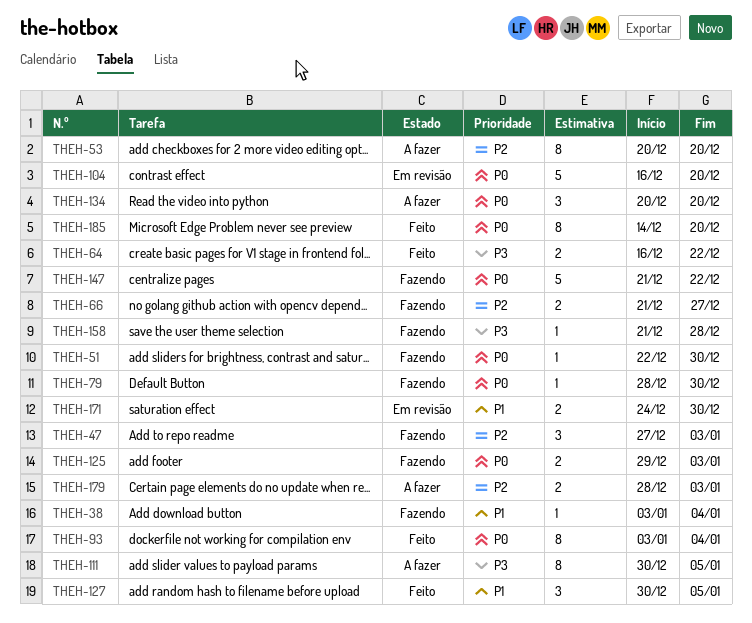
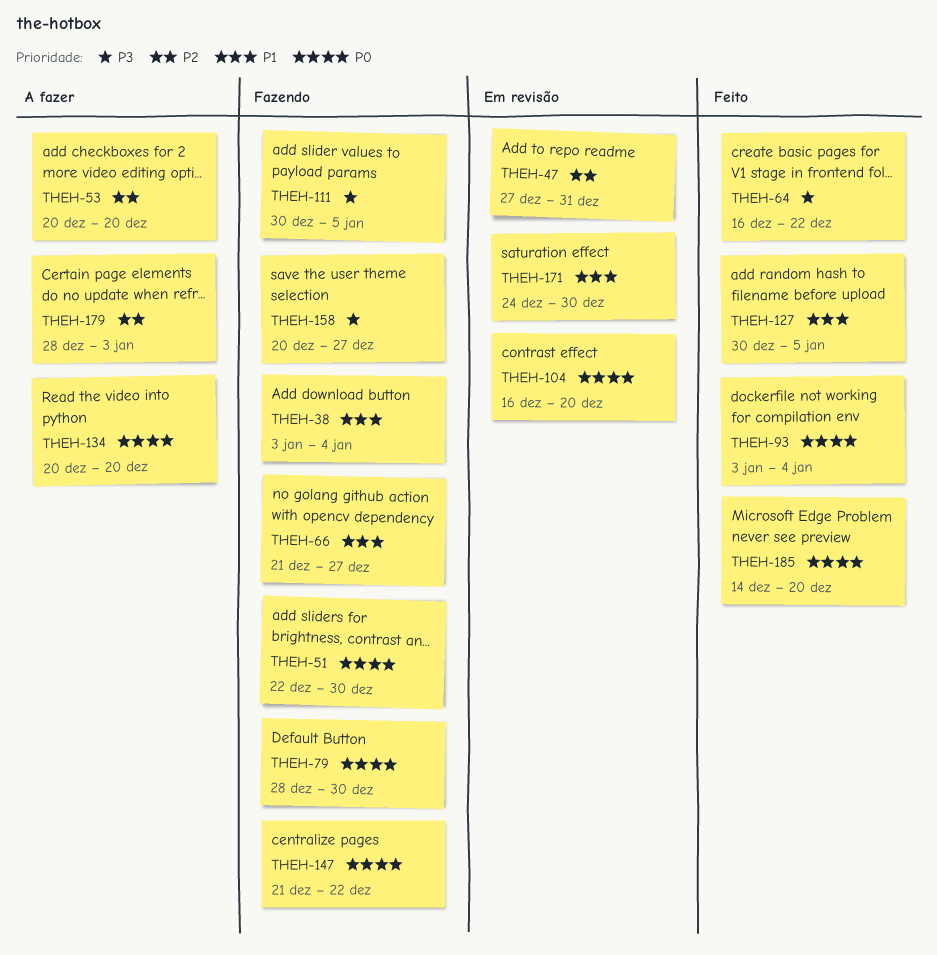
THEH-47, status: Fazendo -> Em revisão
THEH-47, due: Jan 3 -> Dec 31
THEH-66, priority: P2 -> P1
THEH-111, status: A fazer -> Fazendo
THEH-125: present -> none
THEH-158, start: Dec 21 -> Dec 20
THEH-158, due: Dec 28 -> Dec 27

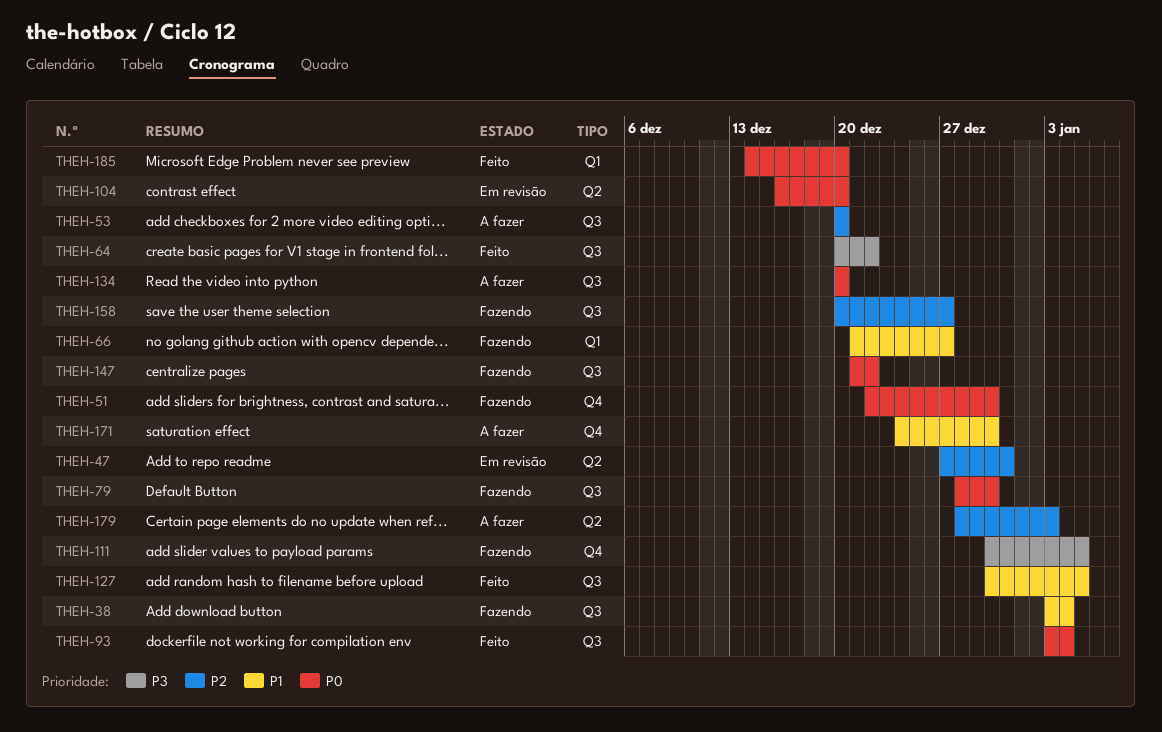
THEH-64, start: Dec 16 -> Dec 20
THEH-158, priority: P3 -> P2
THEH-171, status: Em revisão -> A fazer

